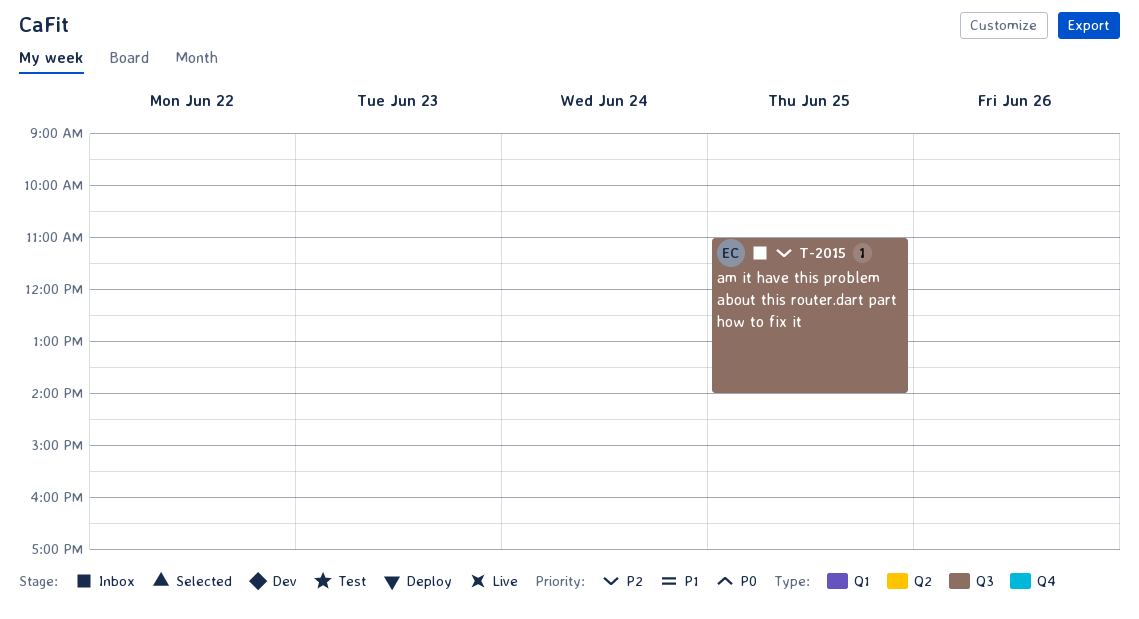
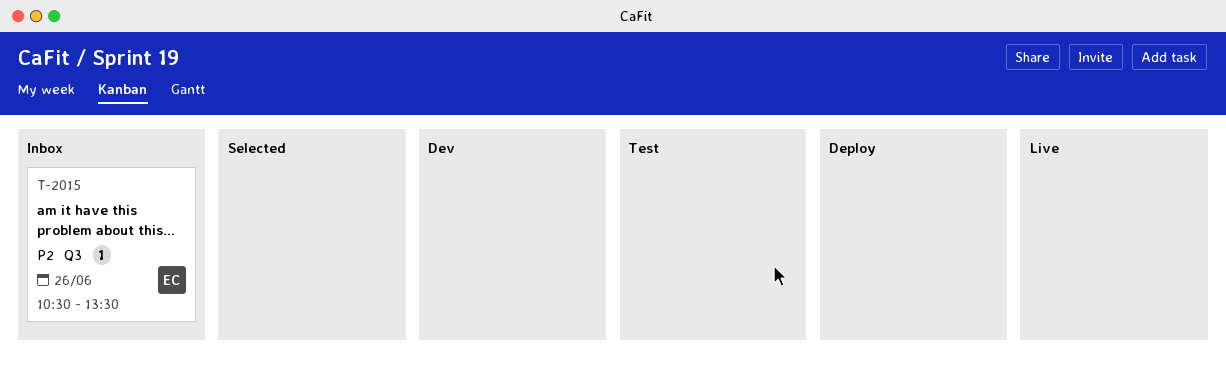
T-2015, day: Jun 25 -> Jun 26
T-2015, begins: 11:00 -> 10:30
T-2015, ends: 14:00 -> 13:30

